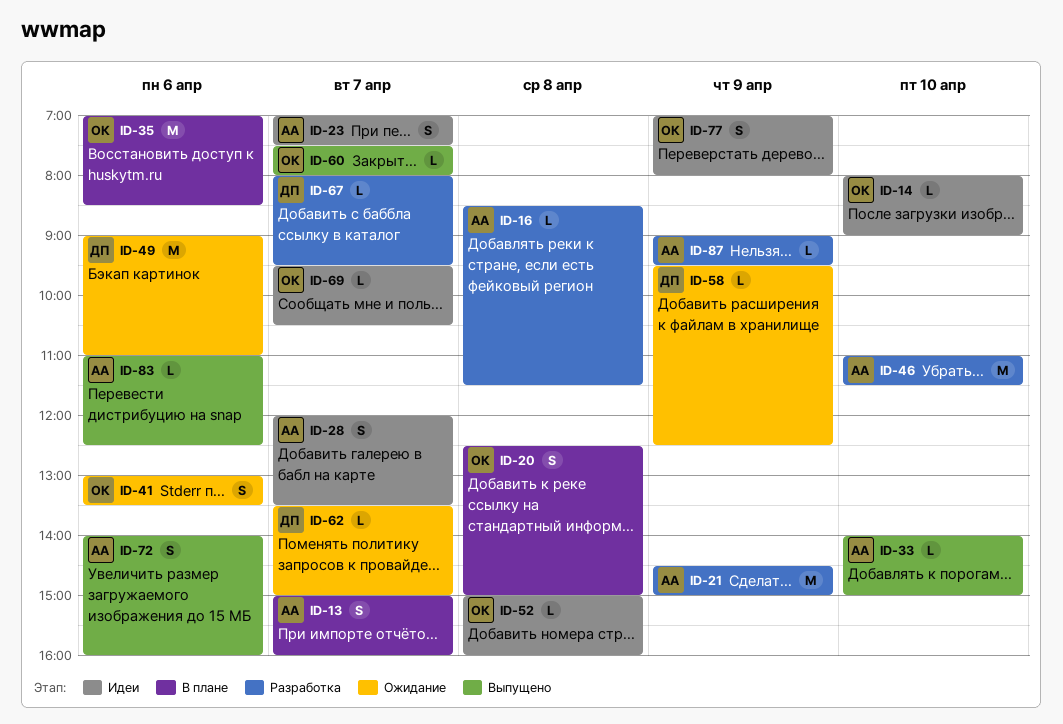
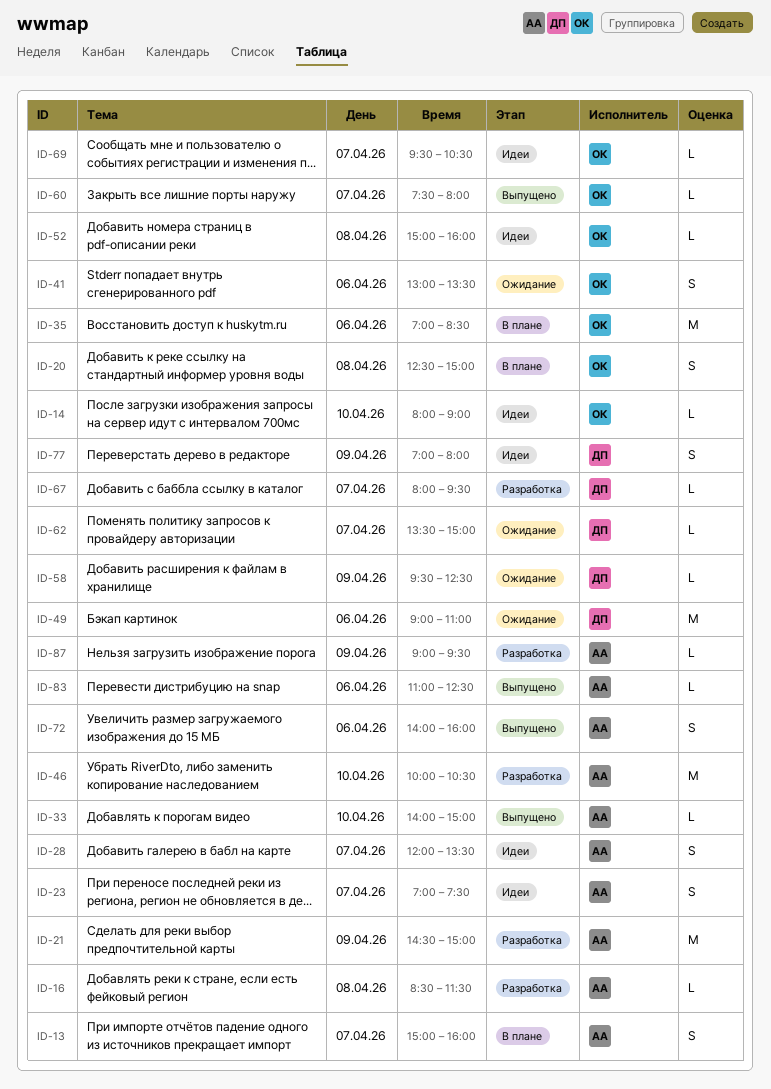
ID-46, begins: 11:00 -> 10:00
ID-46, ends: 11:30 -> 10:30
ID-77, owner: ОК -> ДП

